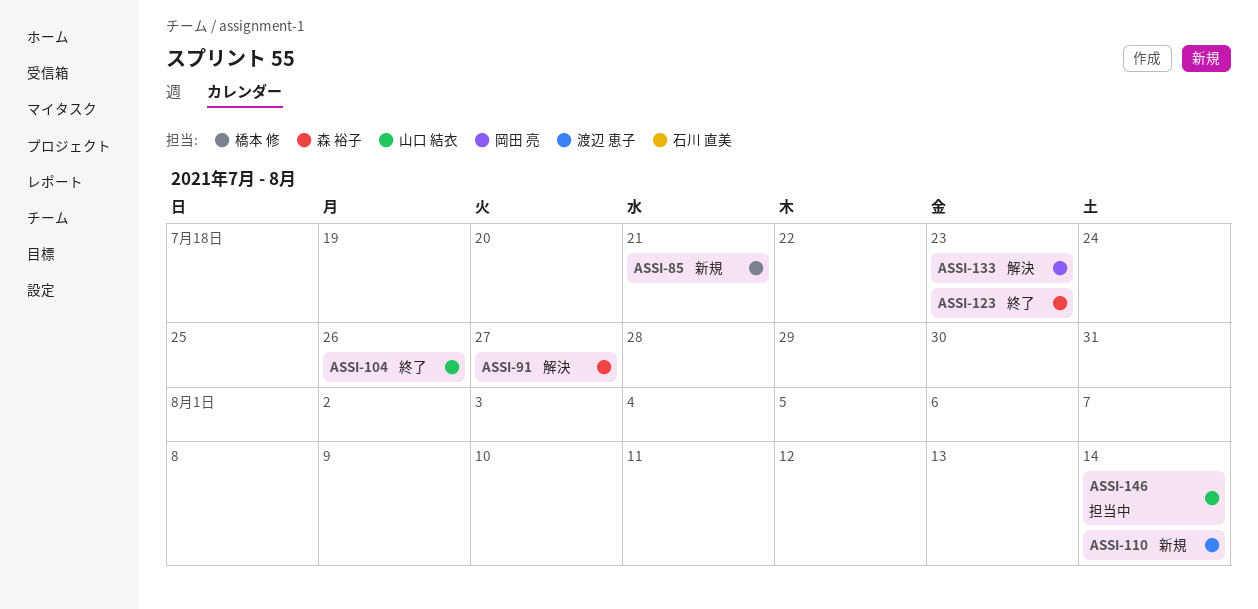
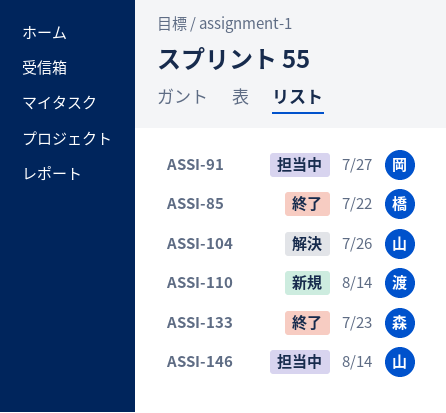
ASSI-85, status: 新規 -> 終了
ASSI-85, due: Jul 21 -> Jul 22
ASSI-91, status: 解決 -> 担当中
ASSI-91, owner: 森 裕子 -> 岡田 亮
ASSI-104, status: 終了 -> 解決
ASSI-123: present -> none
ASSI-133, status: 解決 -> 終了
ASSI-133, owner: 岡田 亮 -> 森 裕子

